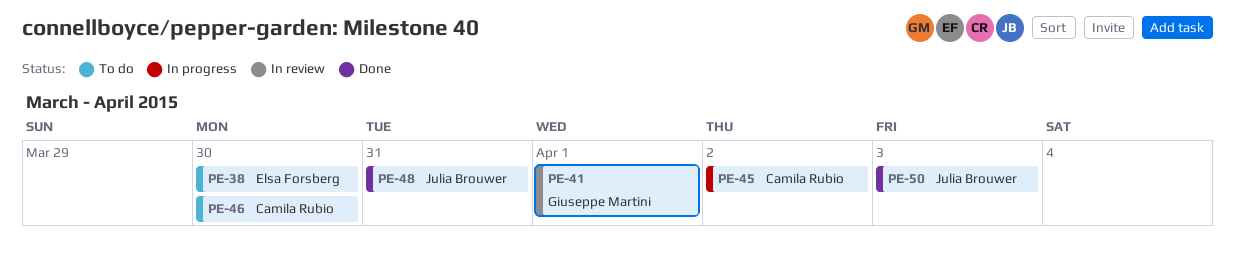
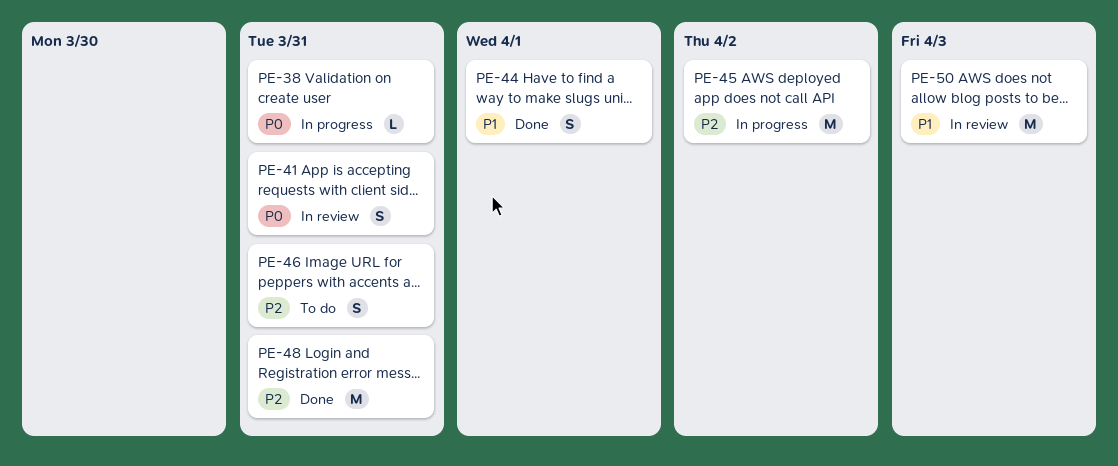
PE-38, status: To do -> In progress
PE-38, due: Mar 30 -> Mar 31
PE-41, due: Apr 1 -> Mar 31
PE-44: none -> present
PE-46, due: Mar 30 -> Mar 31
PE-50, status: Done -> In review

